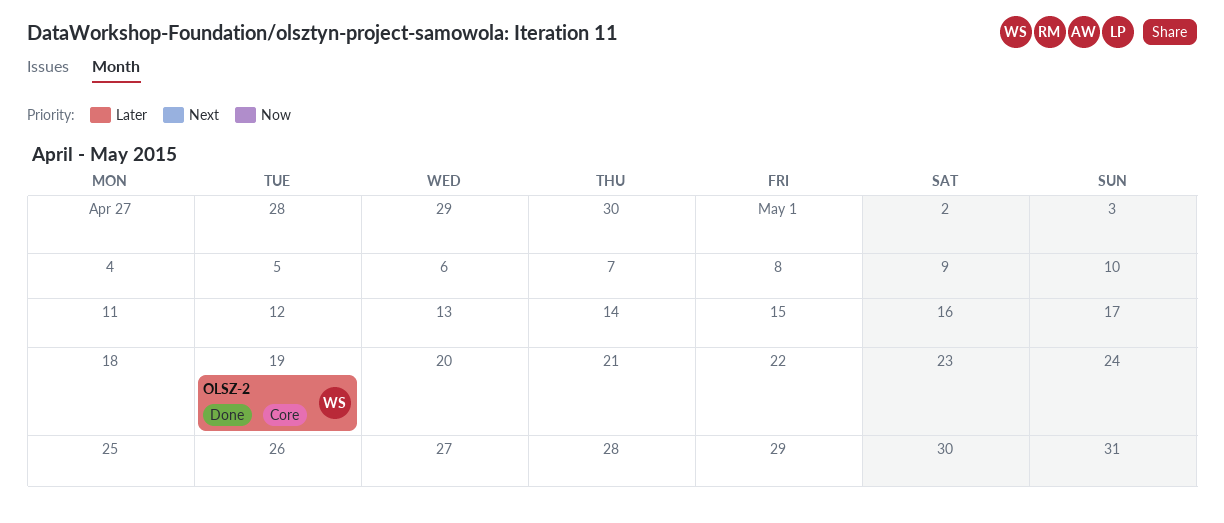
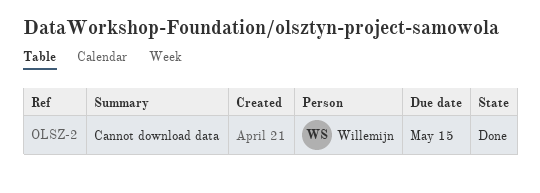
OLSZ-2, due: May 19 -> May 15

